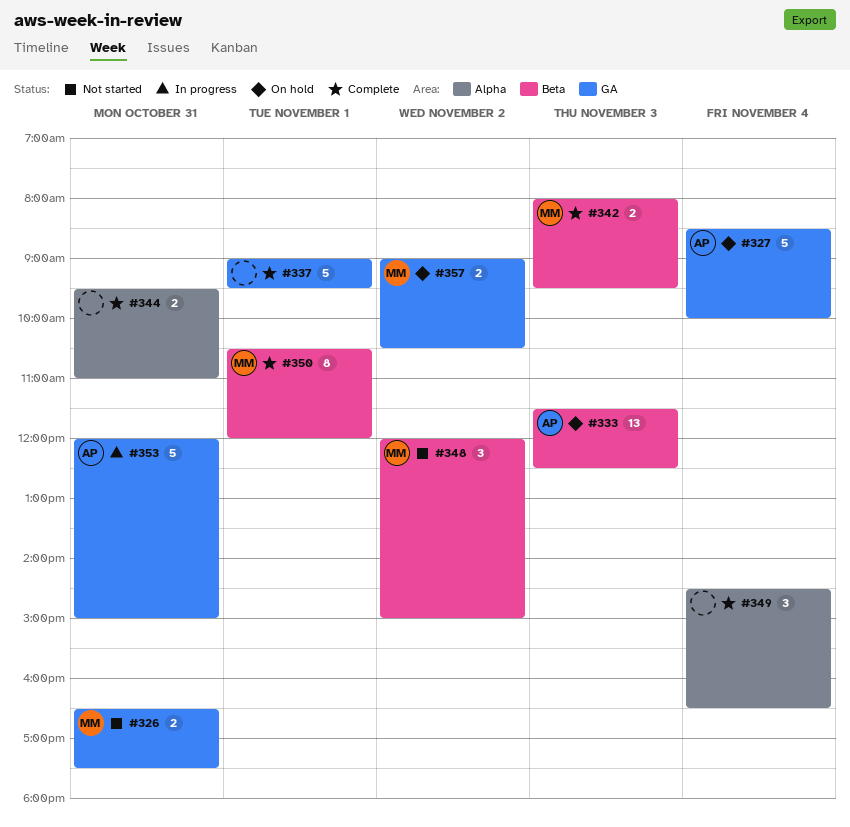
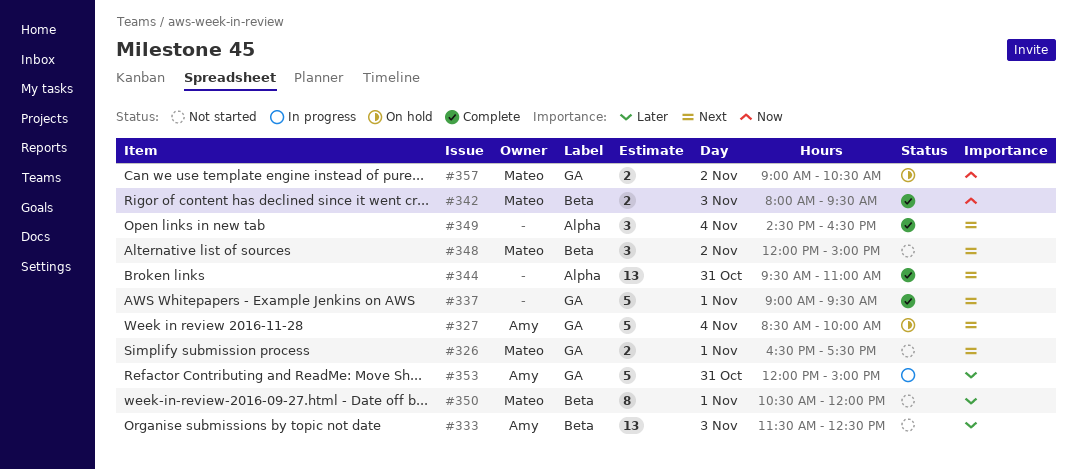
#326, day: Oct 31 -> Nov 1
#333, status: On hold -> Not started
#344, estimate: 2 -> 13
#350, status: Complete -> Not started

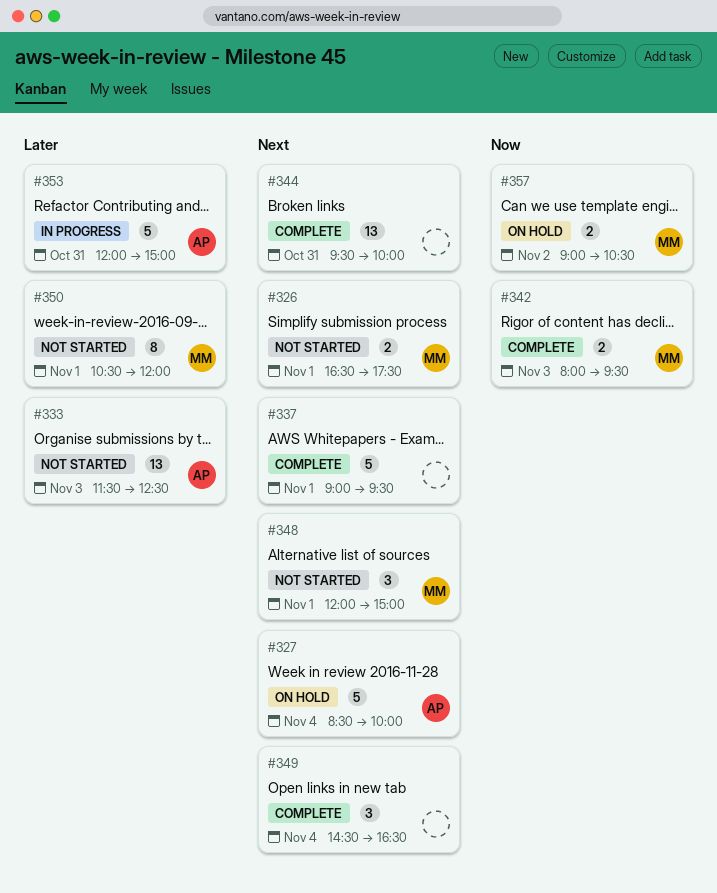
#344, ends: 11:00 -> 10:00
#348, day: Nov 2 -> Nov 1

